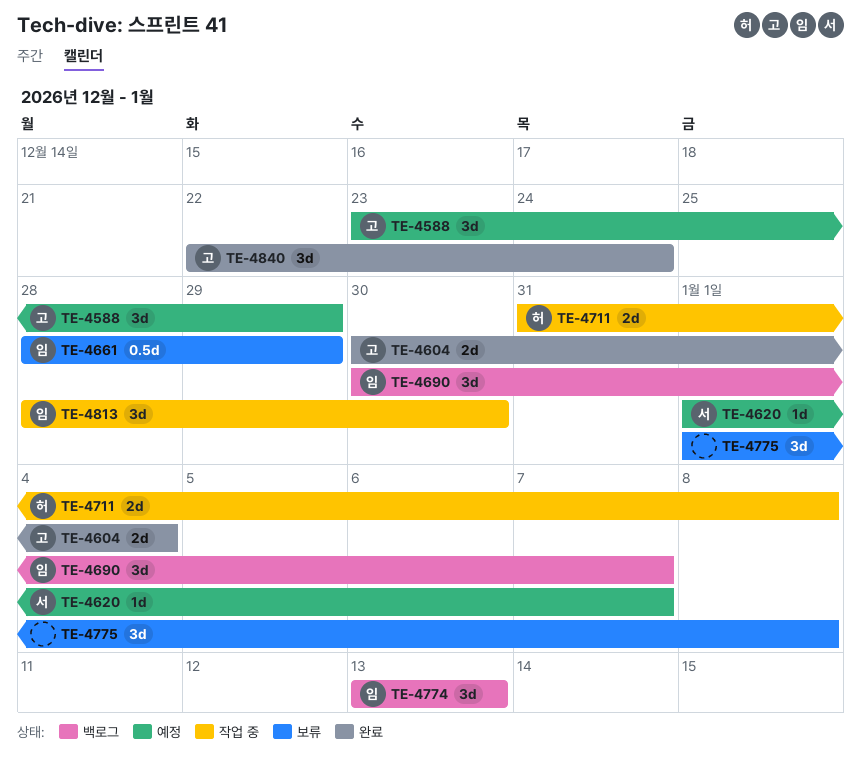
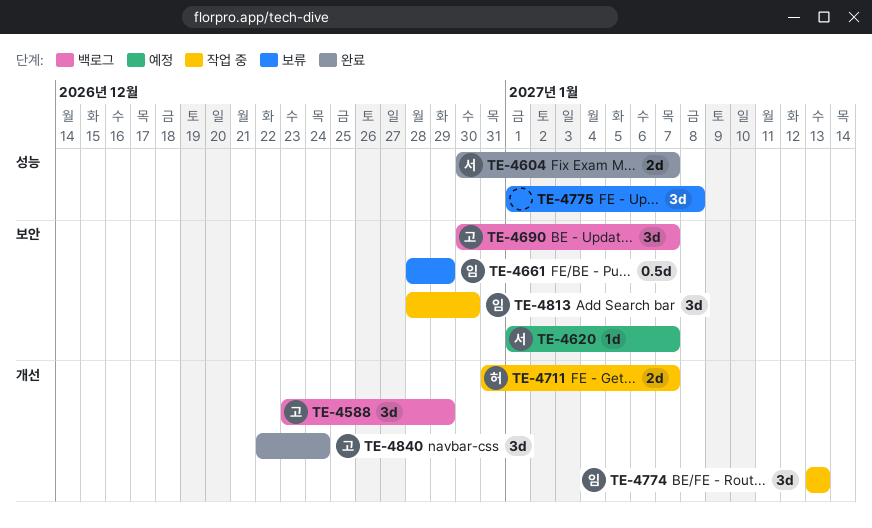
TE-4588, status: 예정 -> 백로그
TE-4604, owner: 고 -> 서
TE-4604, due: Jan 4 -> Jan 7
TE-4690, owner: 임 -> 고
TE-4711, due: Jan 8 -> Jan 7
TE-4774, status: 백로그 -> 작업 중

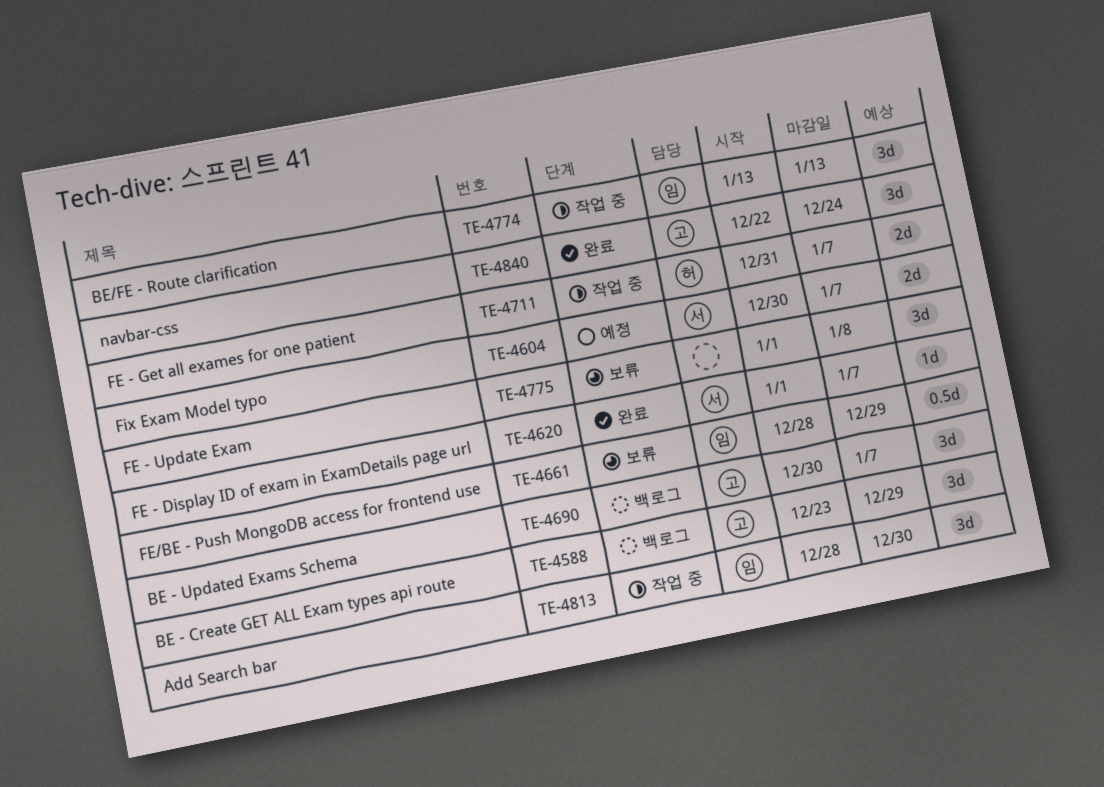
TE-4604, status: 완료 -> 예정
TE-4620, status: 예정 -> 완료

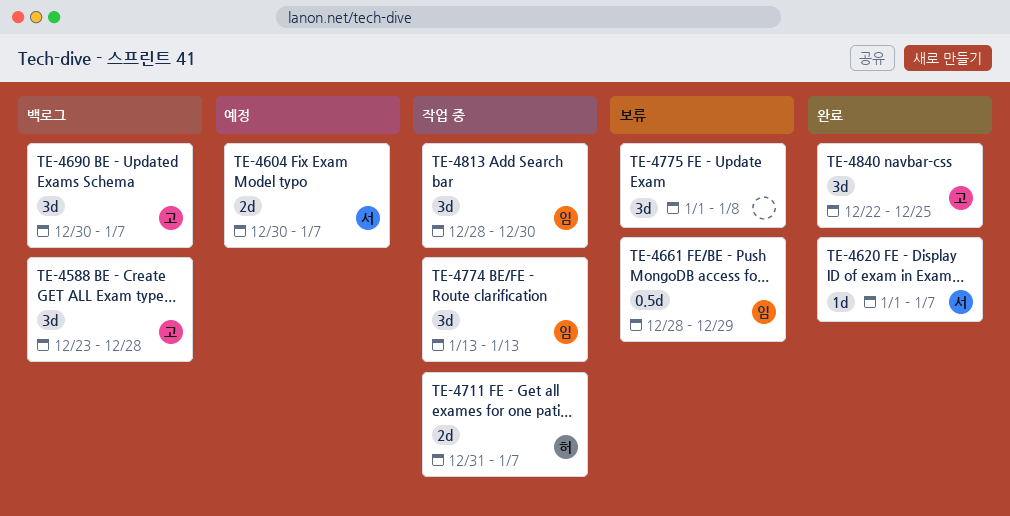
TE-4588, due: Dec 29 -> Dec 28
TE-4840, due: Dec 24 -> Dec 25

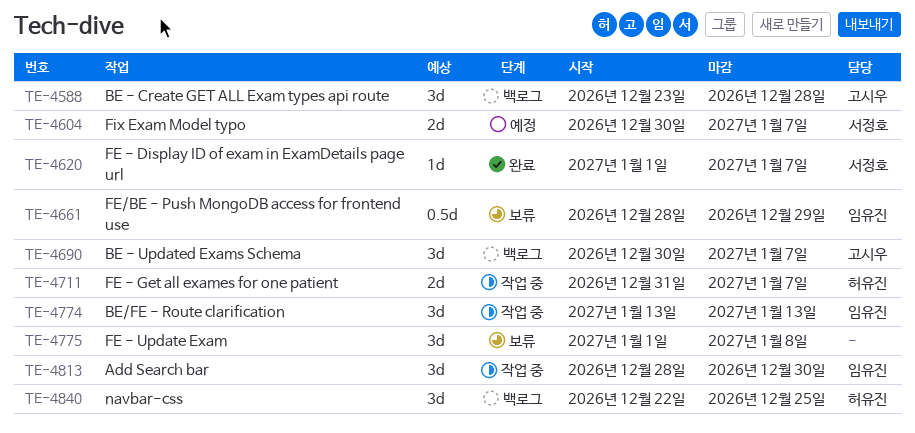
TE-4840, status: 완료 -> 백로그
TE-4840, owner: 고시우 -> 허유진

